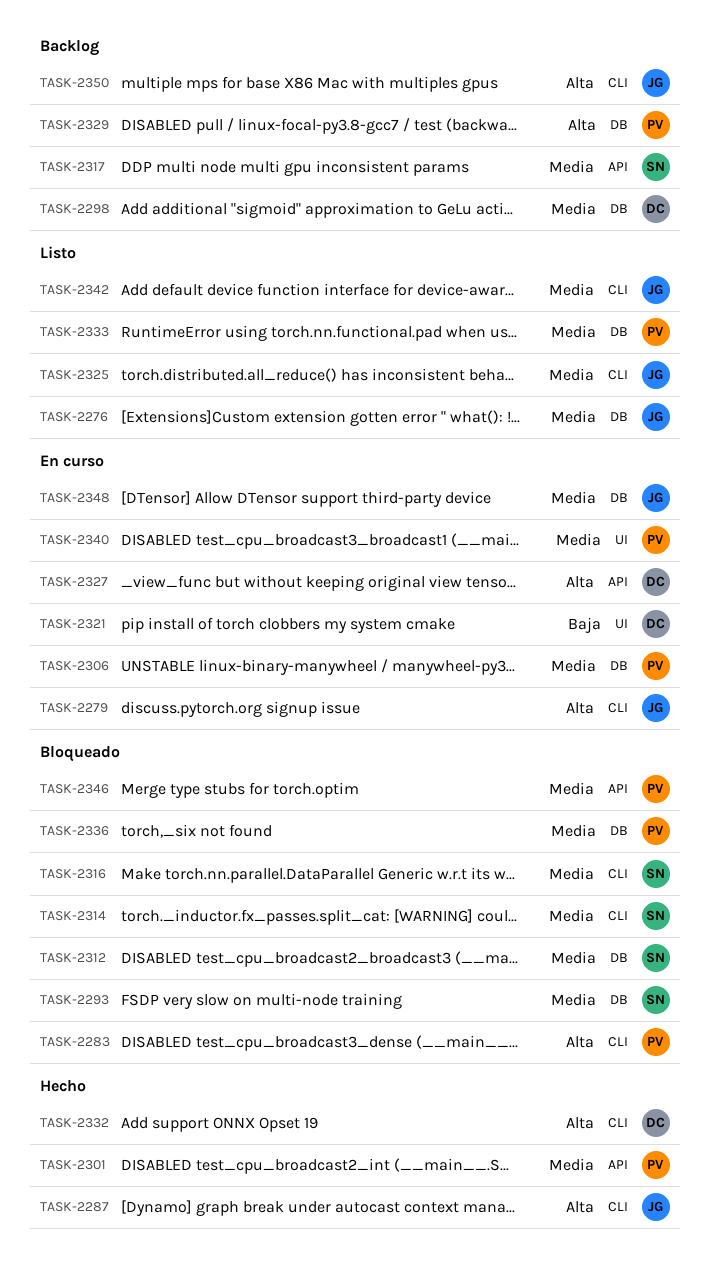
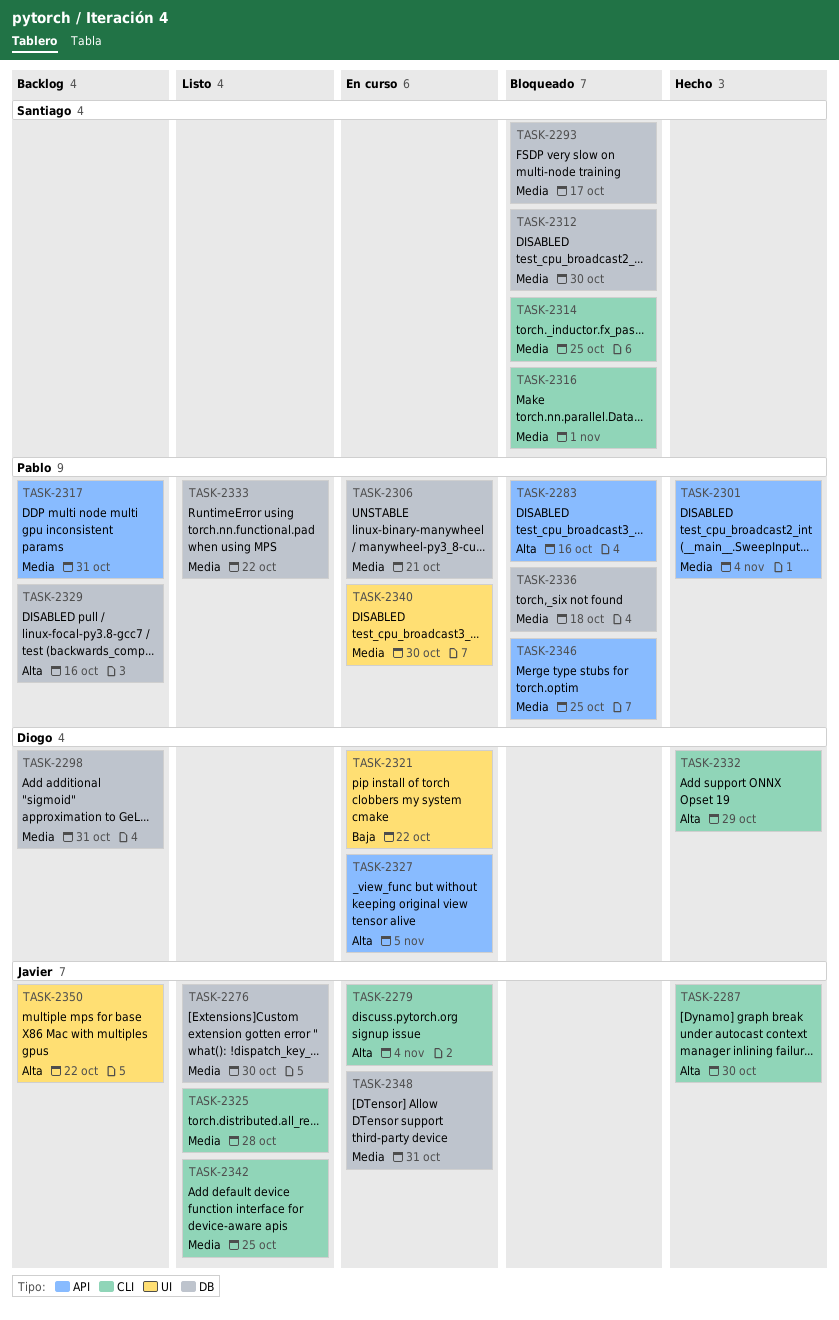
TASK-2283, label: CLI -> API
TASK-2317, owner: Santiago -> Pablo
TASK-2350, label: CLI -> UI

